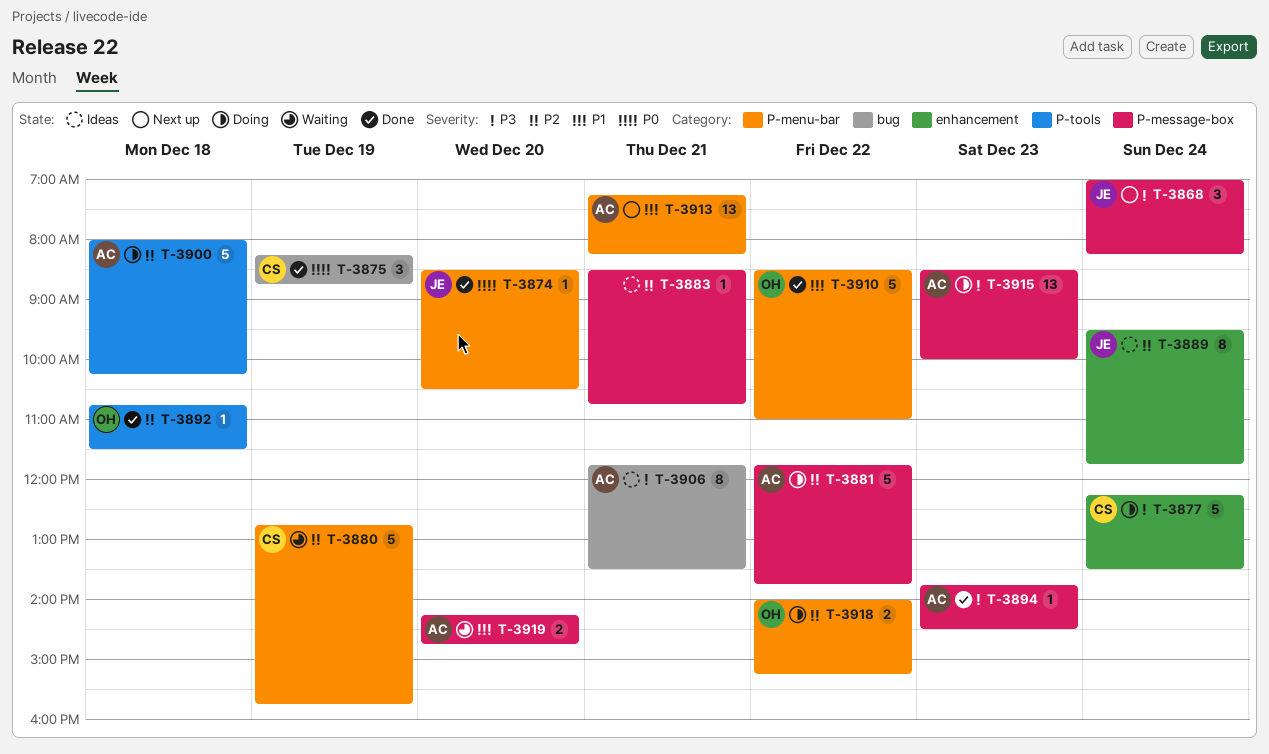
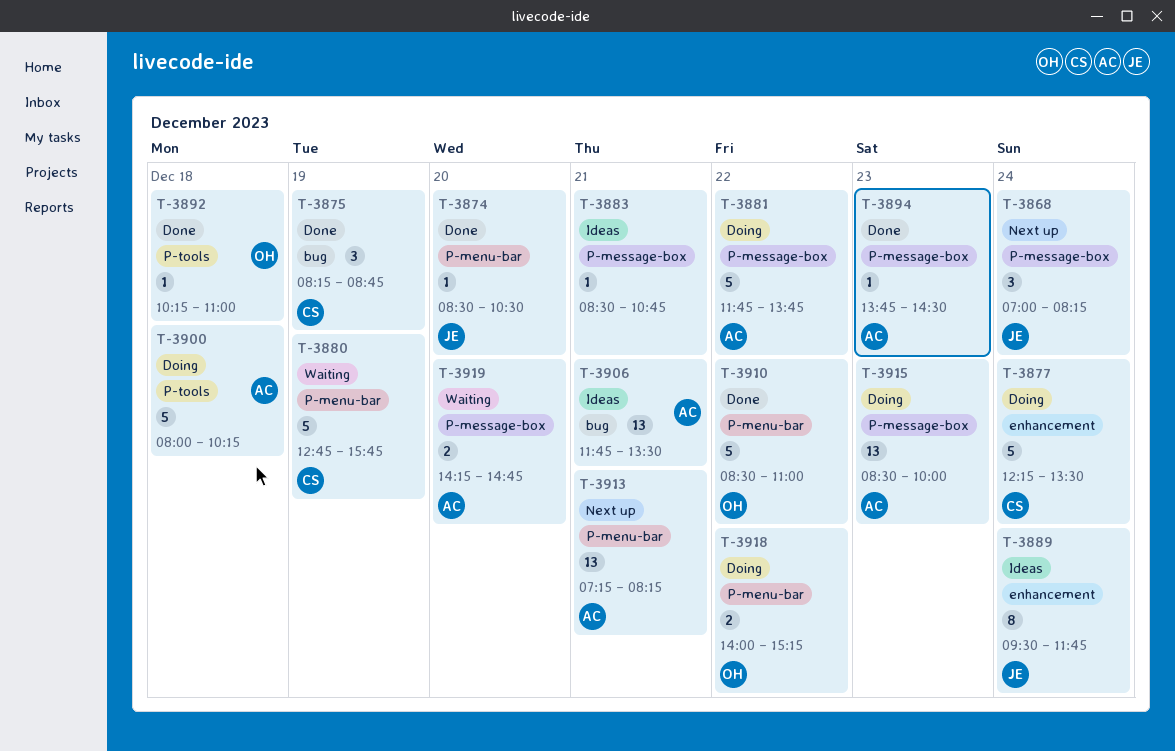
T-3892, begins: 10:45 -> 10:15
T-3892, ends: 11:30 -> 11:00
T-3906, estimate: 8 -> 13

